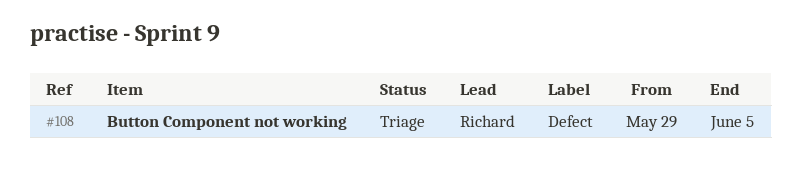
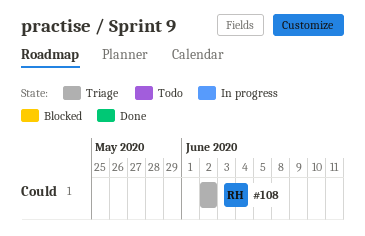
#108, start: May 29 -> Jun 2
#108, due: Jun 5 -> Jun 2

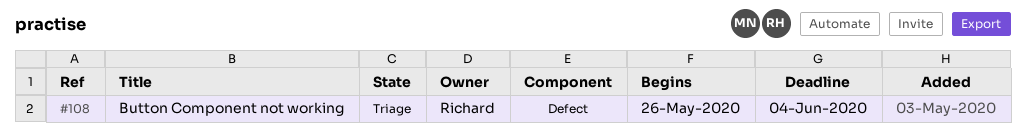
#108, start: Jun 2 -> May 26
#108, due: Jun 2 -> Jun 4

